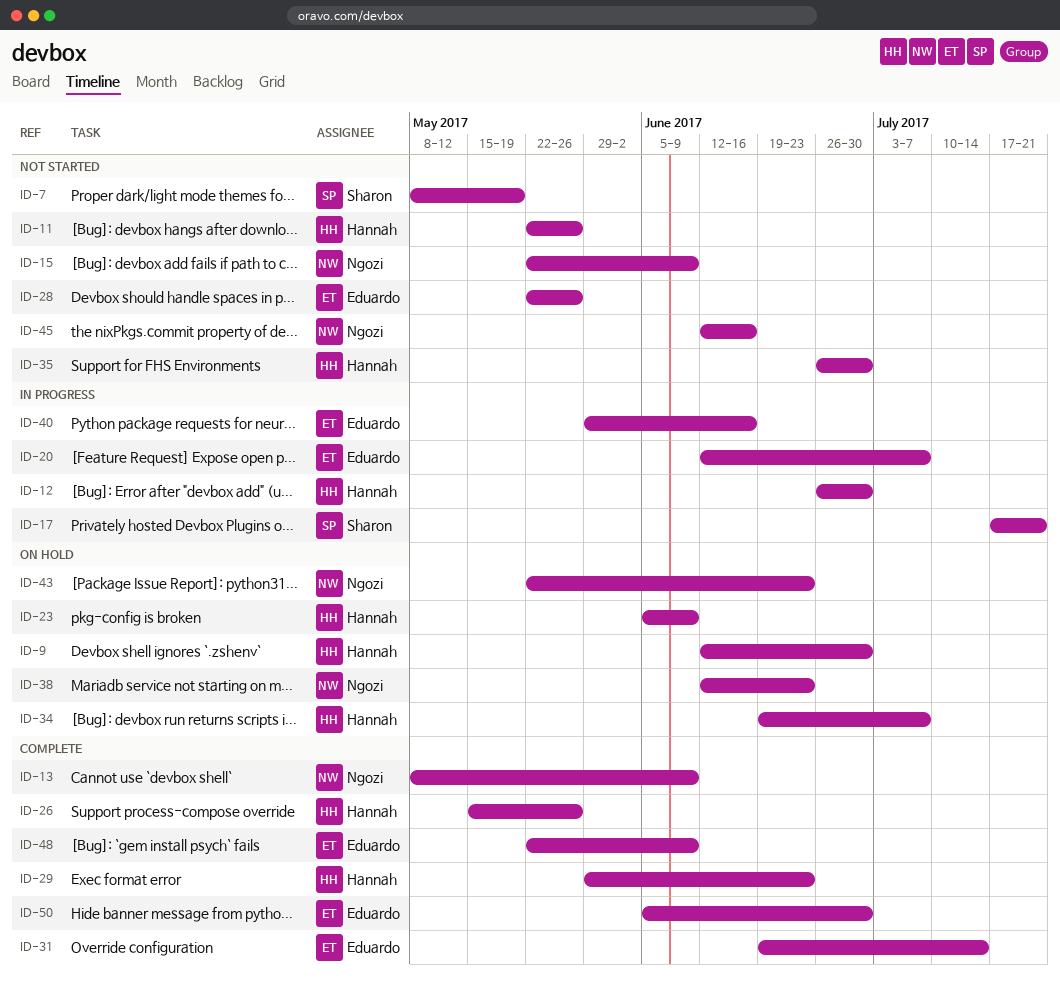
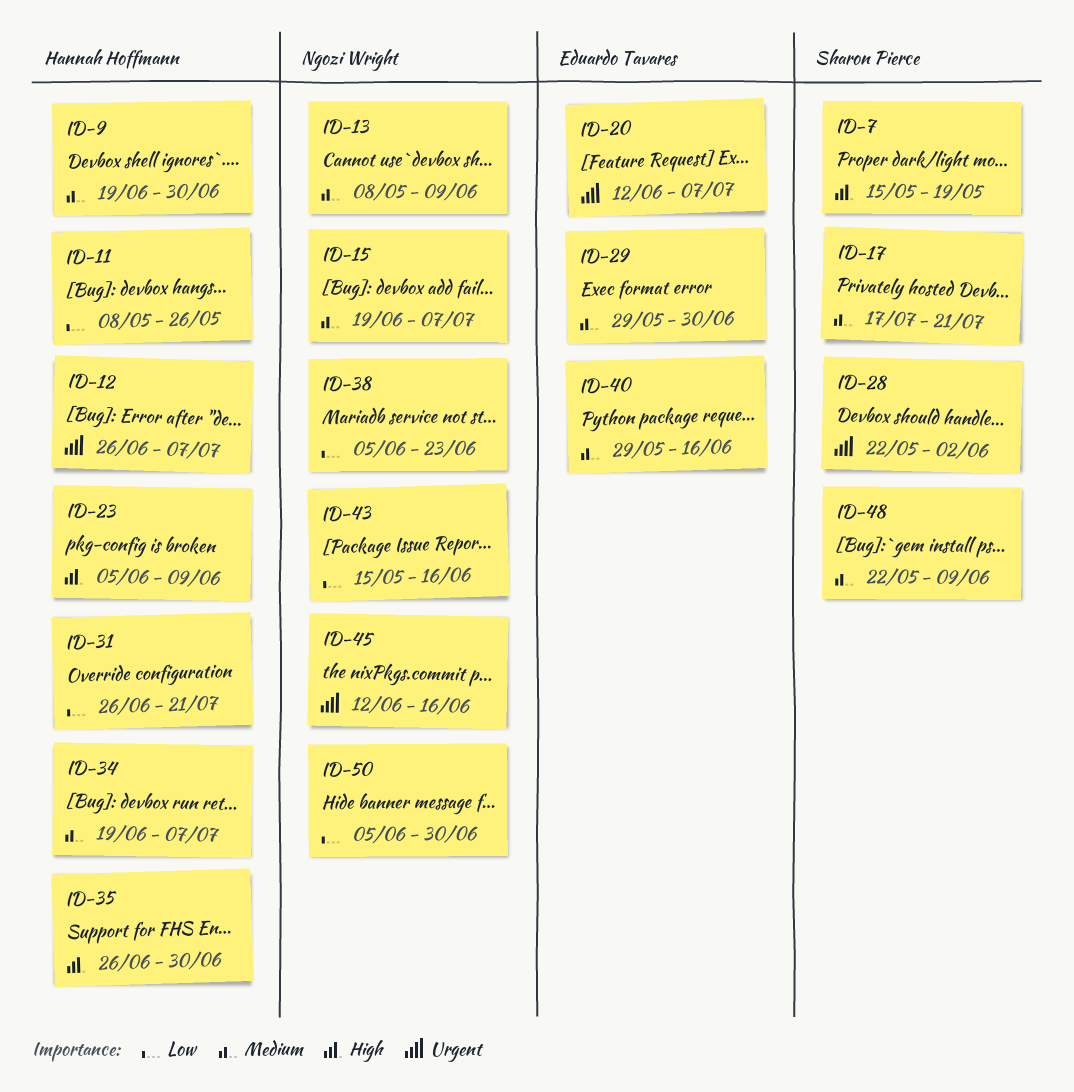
ID-7, start: May 8 -> May 15
ID-9, start: Jun 12 -> Jun 19
ID-11, start: May 22 -> May 8
ID-12, due: Jun 30 -> Jul 7
ID-15, start: May 22 -> Jun 19
ID-15, due: Jun 9 -> Jul 7
ID-26: present -> none
ID-28, owner: Eduardo Tavares -> Sharon Pierce
ID-28, due: May 26 -> Jun 2
ID-29, owner: Hannah Hoffmann -> Eduardo Tavares
ID-29, due: Jun 23 -> Jun 30
ID-31, owner: Eduardo Tavares -> Hannah Hoffmann
ID-31, start: Jun 19 -> Jun 26
ID-31, due: Jul 14 -> Jul 21
ID-38, start: Jun 12 -> Jun 5
ID-43, start: May 22 -> May 15
ID-43, due: Jun 23 -> Jun 16
ID-48, owner: Eduardo Tavares -> Sharon Pierce
ID-50, owner: Eduardo Tavares -> Ngozi Wright

